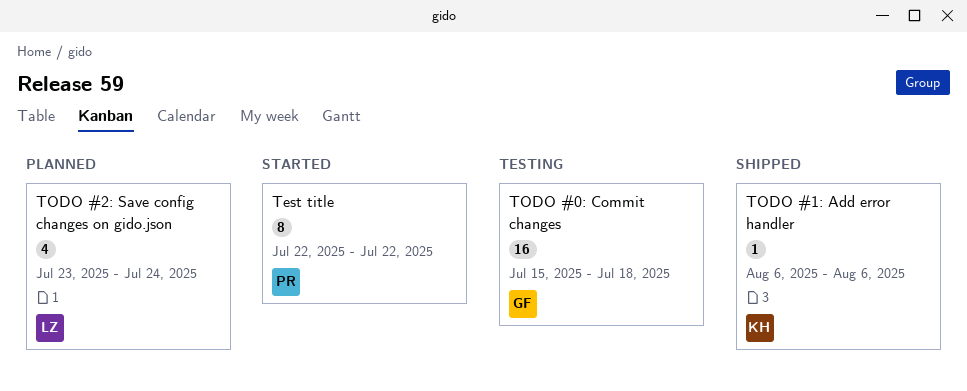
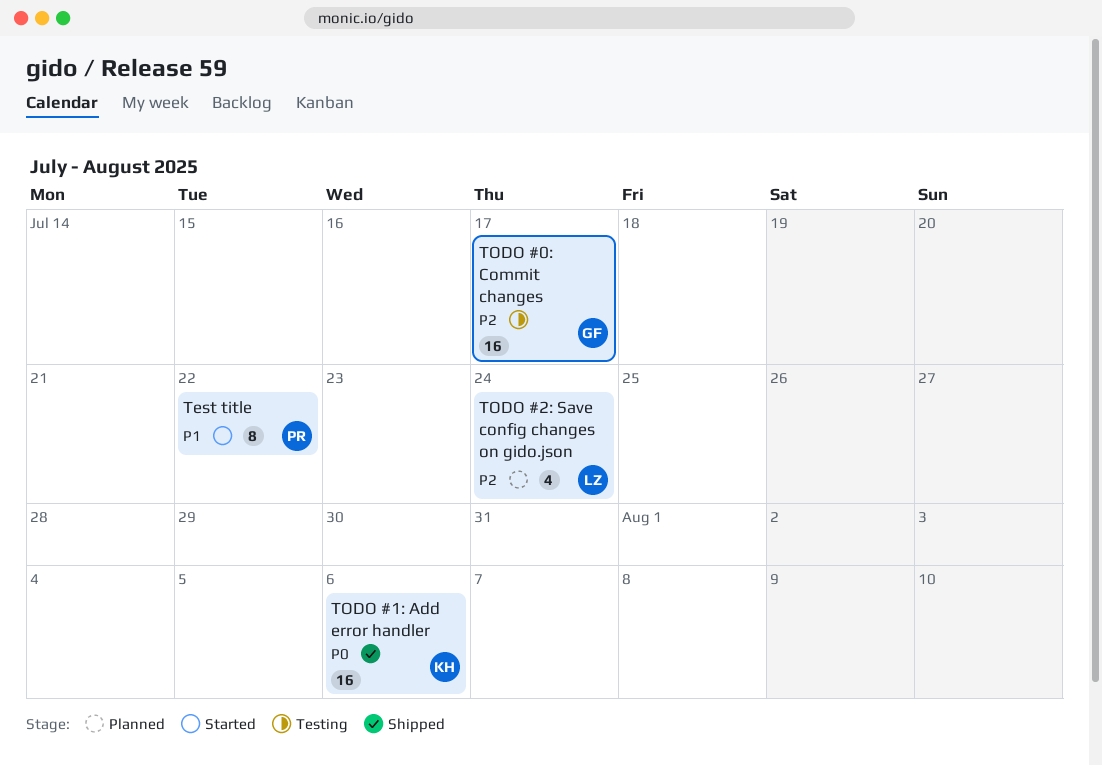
TODO #0: Commit changes, due: Jul 18 -> Jul 17
TODO #1: Add error handler, estimate: 1 -> 16

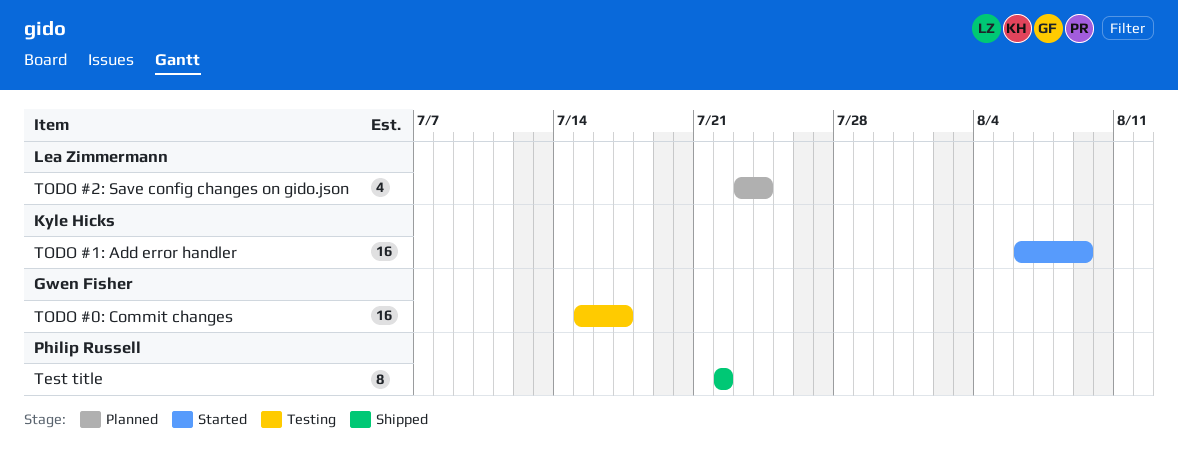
Test title, status: Started -> Shipped
TODO #1: Add error handler, status: Shipped -> Started
TODO #1: Add error handler, due: Aug 6 -> Aug 9

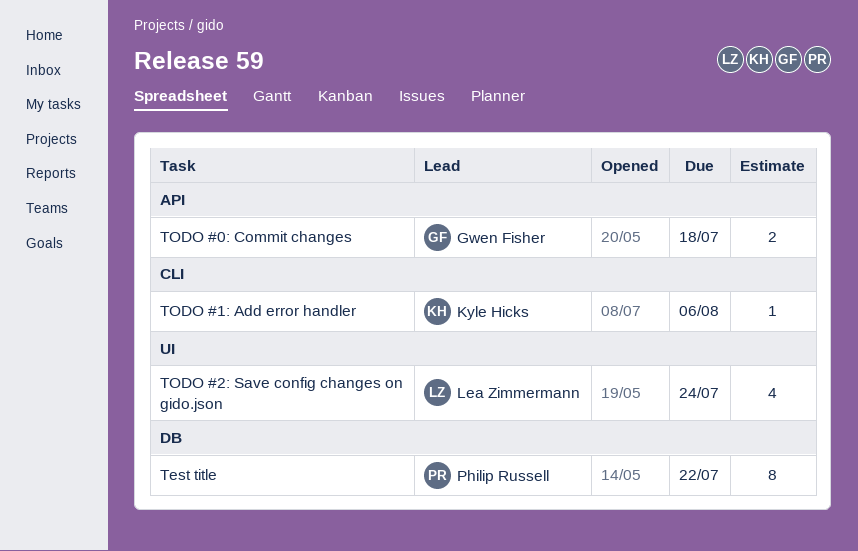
TODO #0: Commit changes, estimate: 16 -> 2
TODO #0: Commit changes, due: Jul 17 -> Jul 18
TODO #1: Add error handler, estimate: 16 -> 1
TODO #1: Add error handler, due: Aug 9 -> Aug 6

